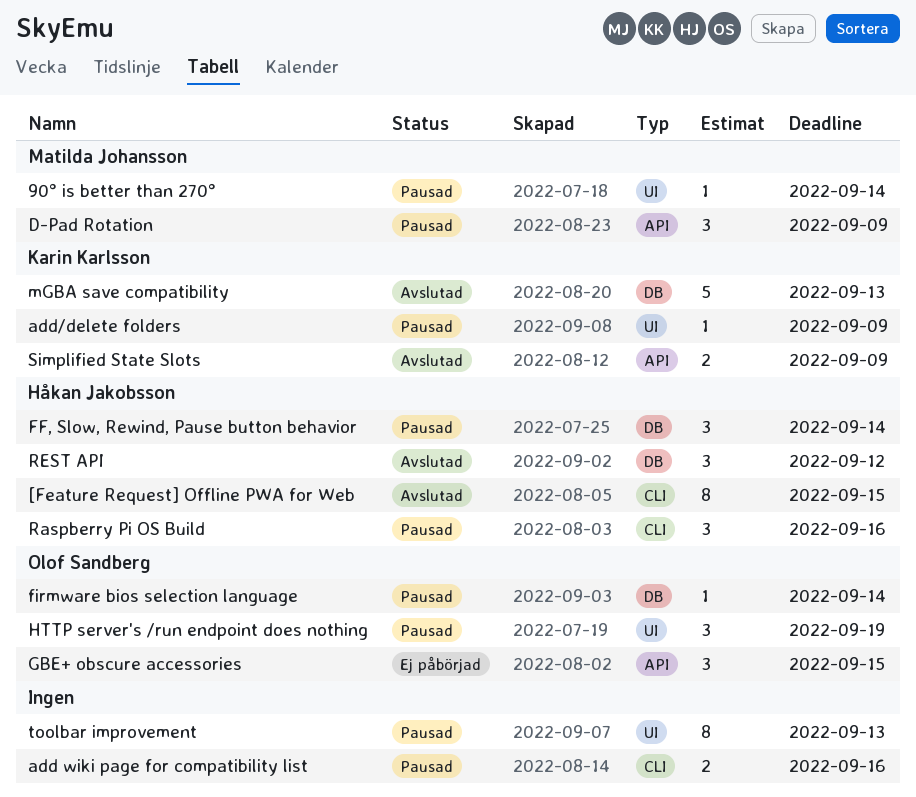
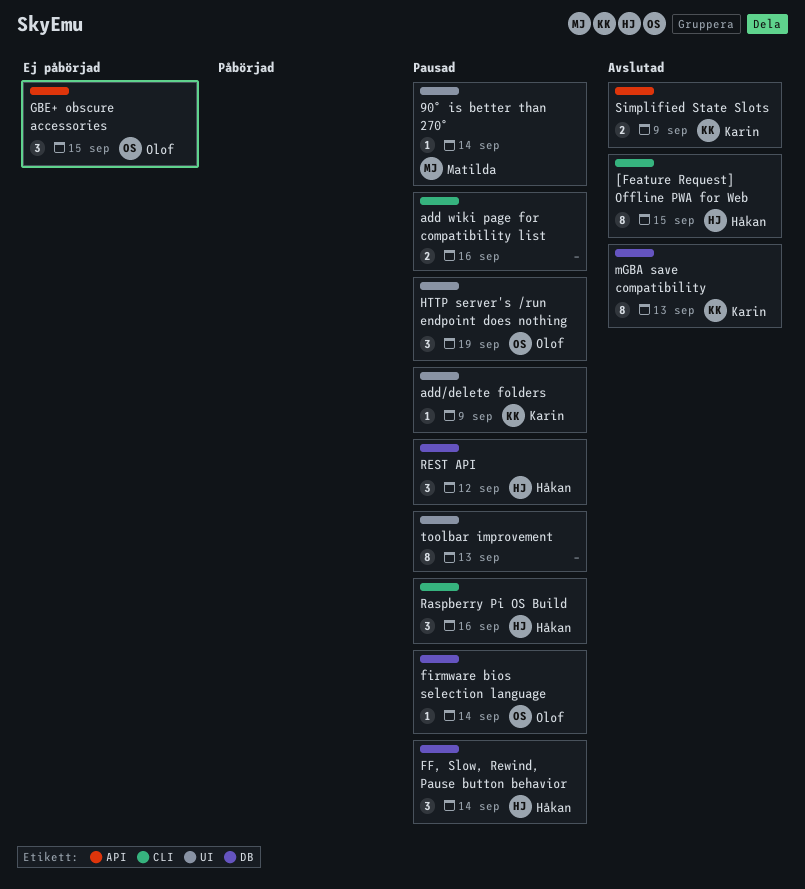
D-Pad Rotation: present -> none
mGBA save compatibility, estimate: 5 -> 8
REST API, status: Avslutad -> Pausad

